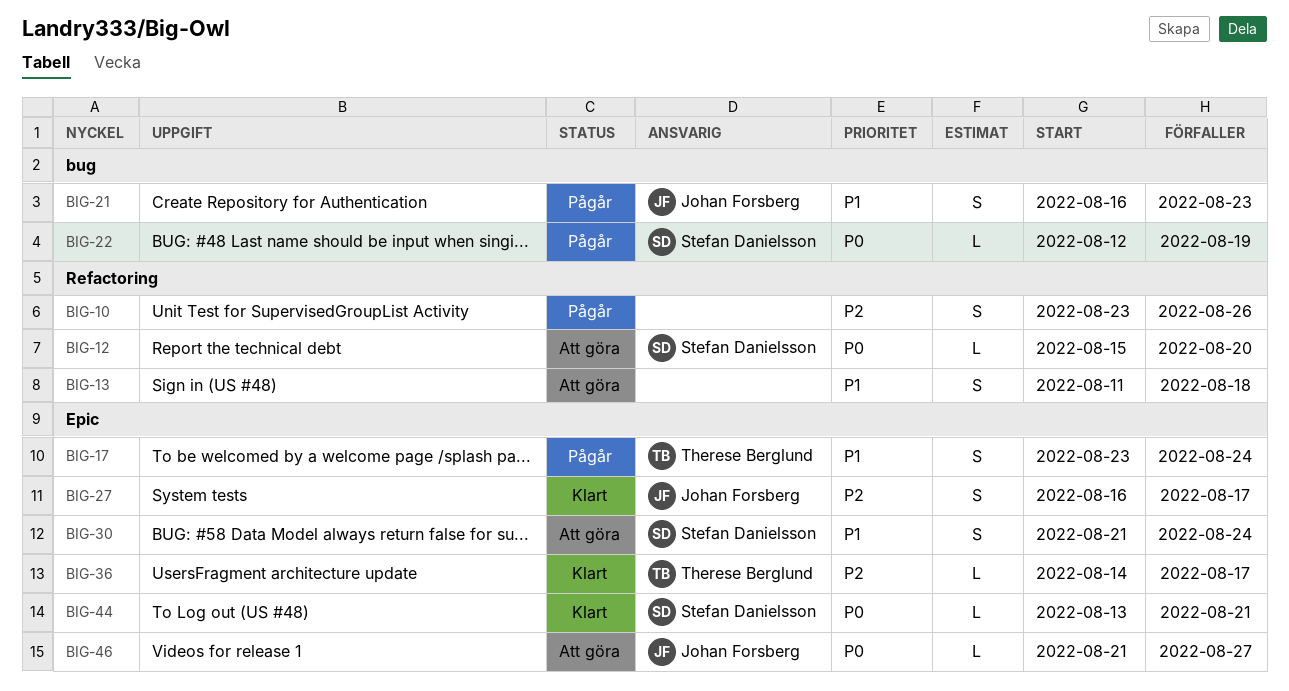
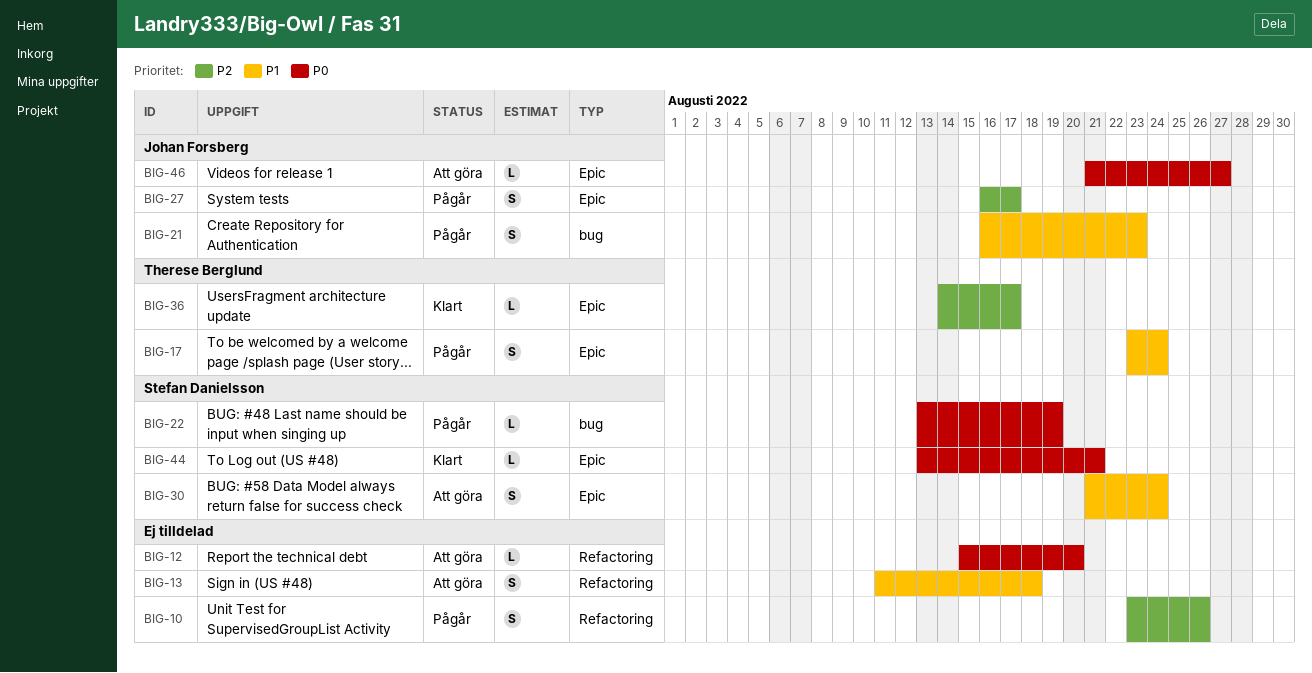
BIG-12, owner: Stefan Danielsson -> none
BIG-22, start: Aug 12 -> Aug 13
BIG-27, status: Klart -> Pågår

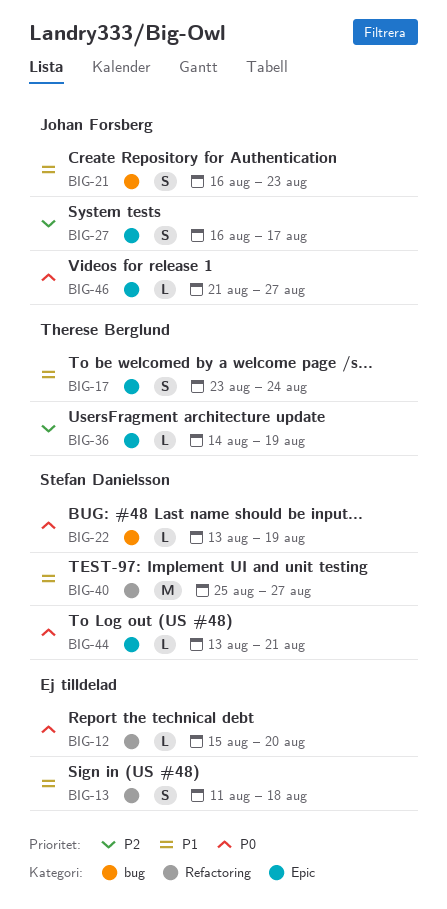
BIG-10: present -> none
BIG-30: present -> none
BIG-36, due: Aug 17 -> Aug 19
BIG-40: none -> present

